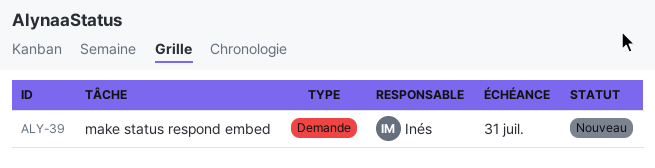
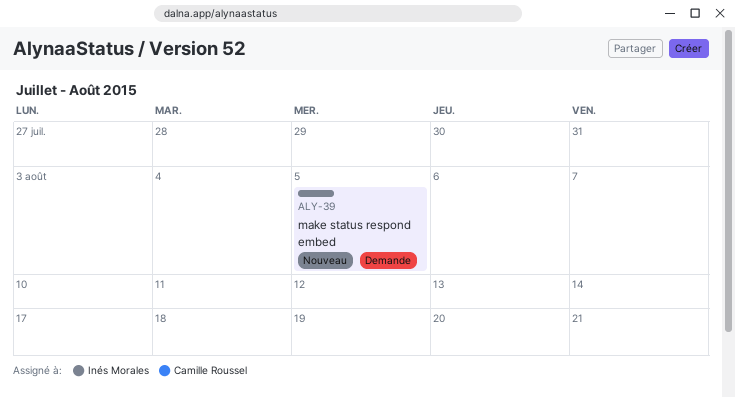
ALY-39, due: Jul 31 -> Aug 5

